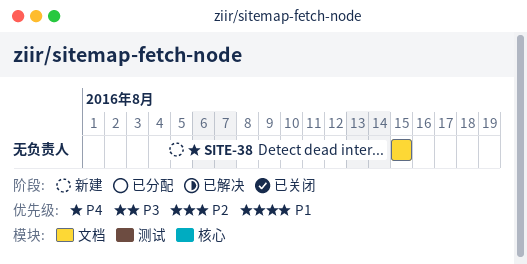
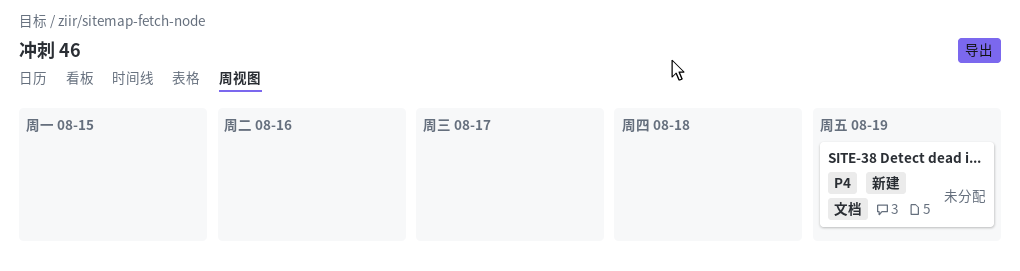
SITE-38, due: Aug 15 -> Aug 19

